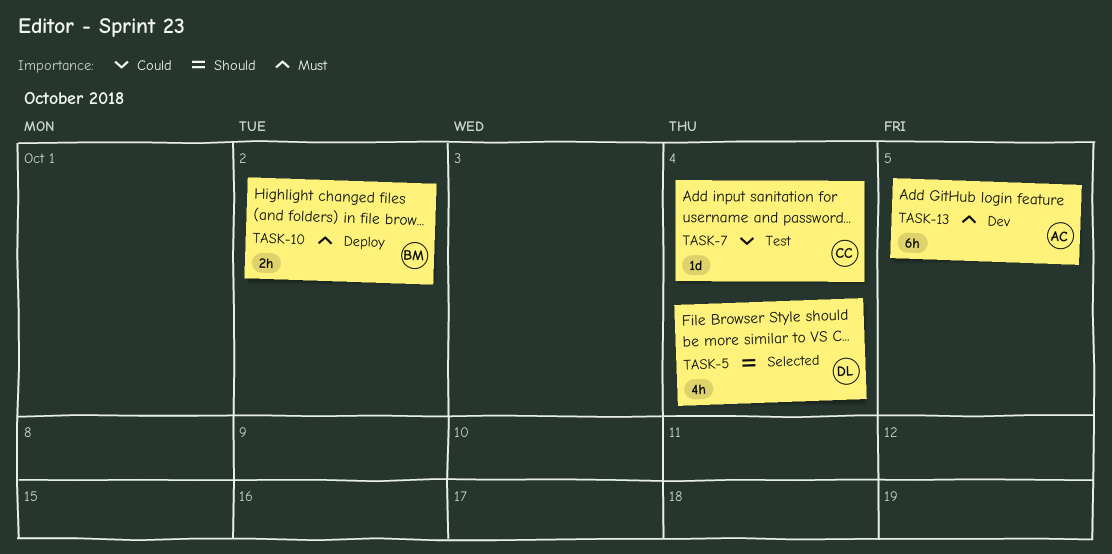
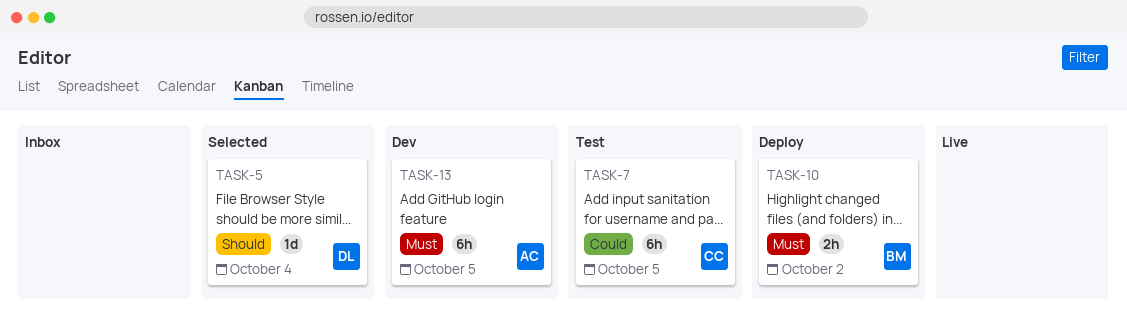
TASK-5, estimate: 4h -> 1d
TASK-7, estimate: 1d -> 6h
TASK-7, due: Oct 4 -> Oct 5

